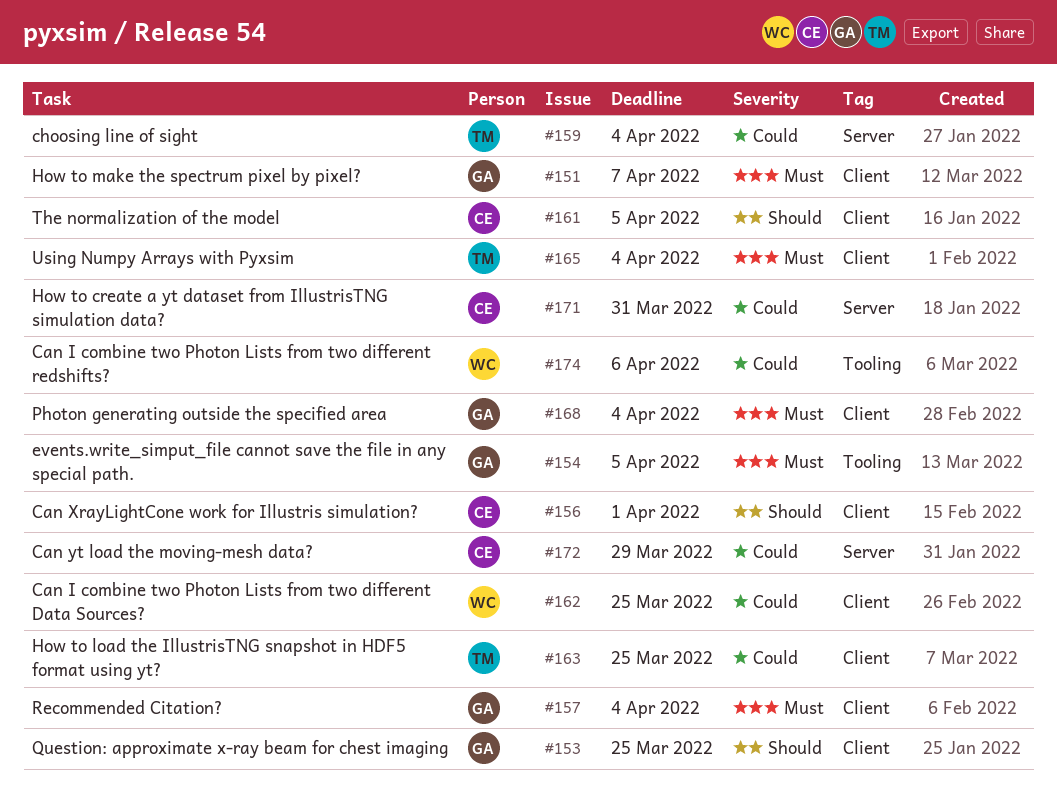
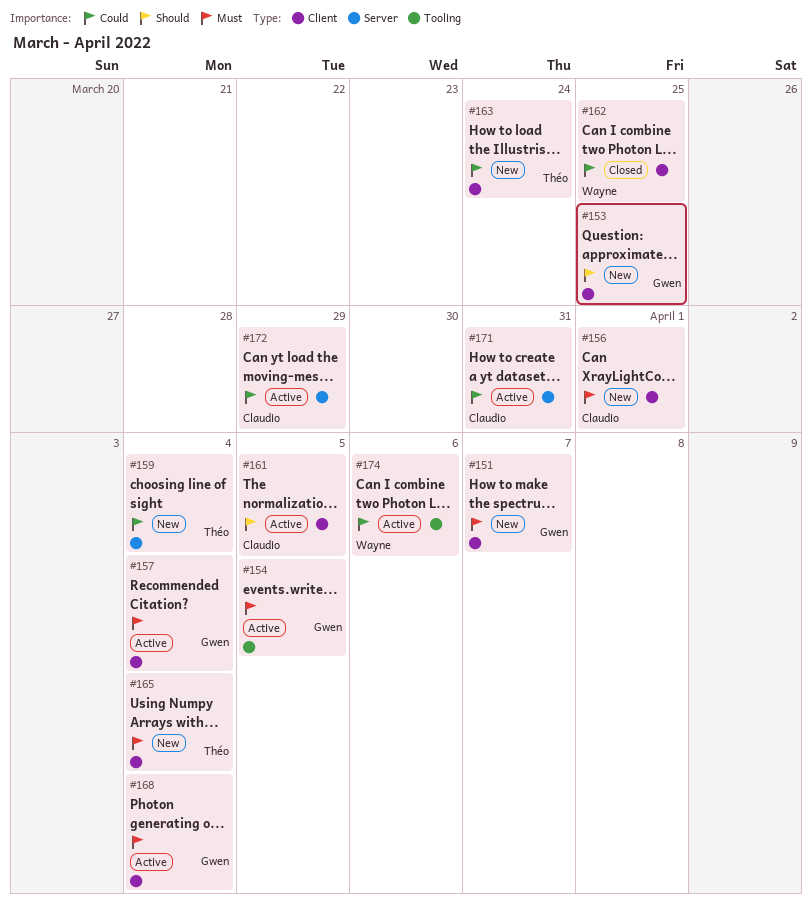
#156, priority: Should -> Must
#163, due: Mar 25 -> Mar 24

